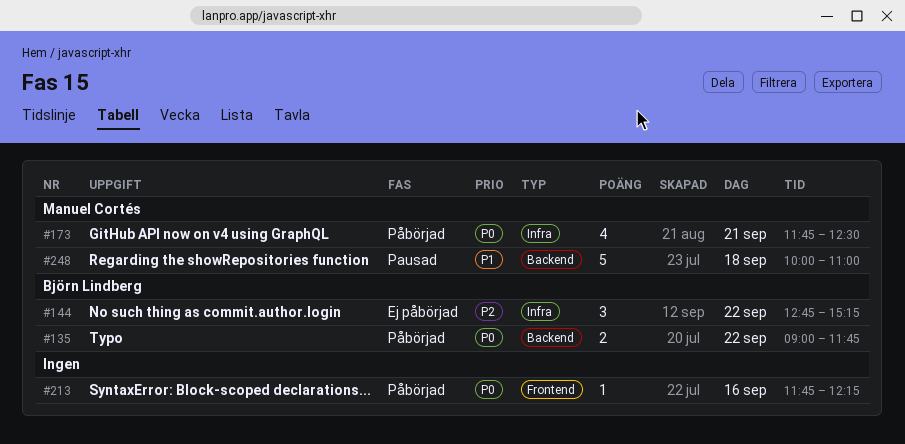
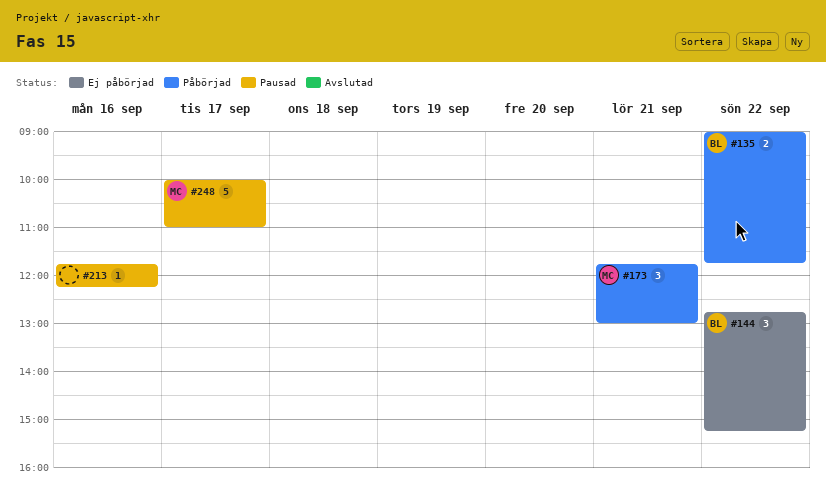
#173, estimate: 4 -> 3
#173, ends: 12:30 -> 13:00
#213, status: Påbörjad -> Pausad
#248, day: Sep 18 -> Sep 17

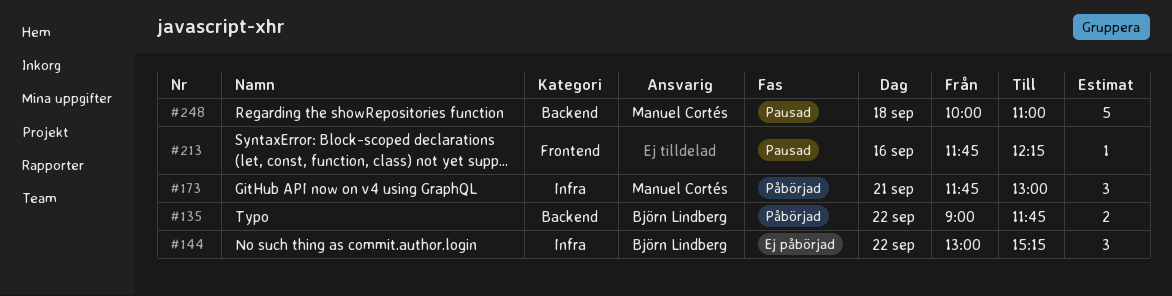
#144, begins: 12:45 -> 13:00
#248, day: Sep 17 -> Sep 18

